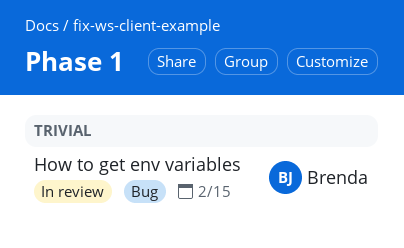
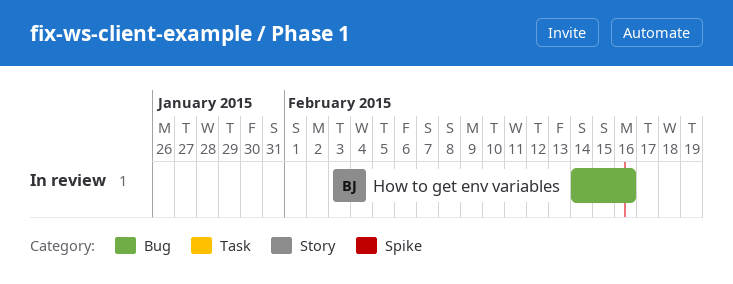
How to get env variables, due: Feb 15 -> Feb 16

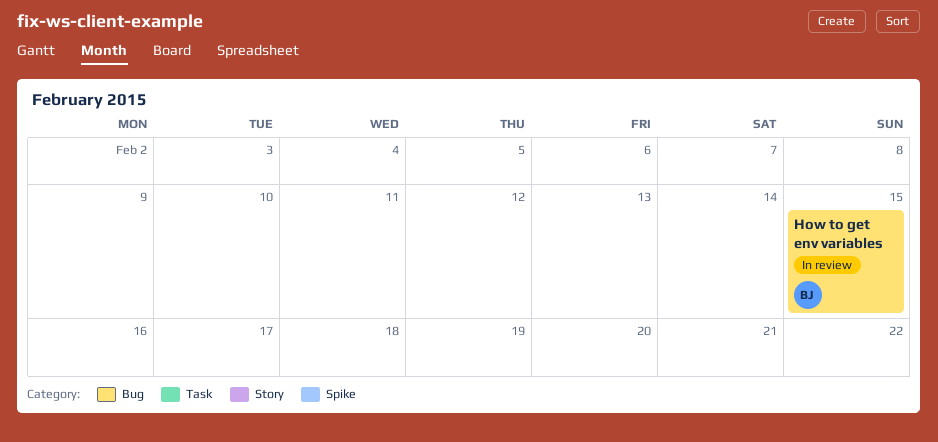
How to get env variables, due: Feb 16 -> Feb 15

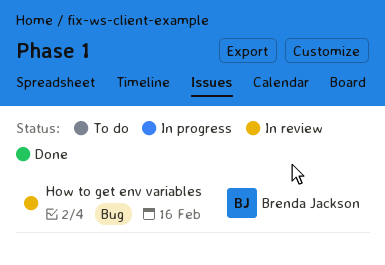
How to get env variables, due: Feb 15 -> Feb 16

